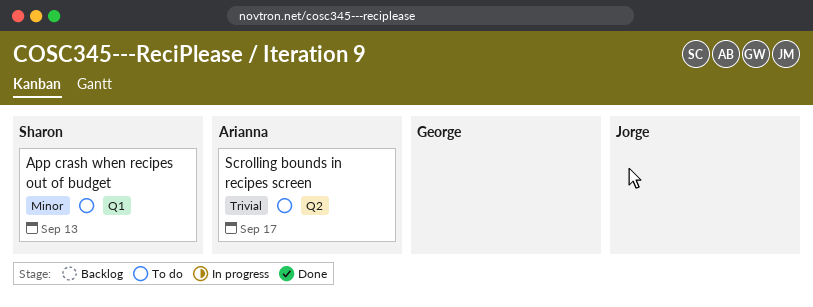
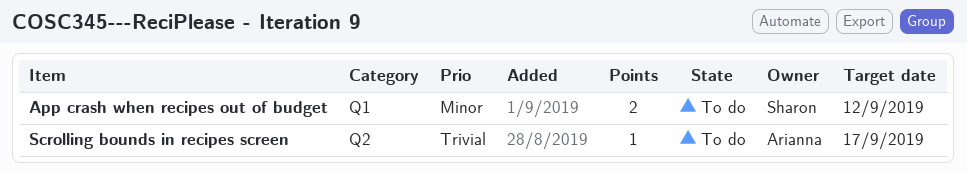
App crash when recipes out of budget, due: Sep 13 -> Sep 12

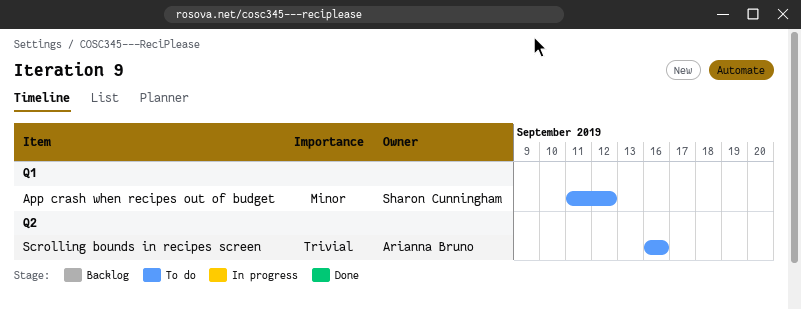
Scrolling bounds in recipes screen, due: Sep 17 -> Sep 16

